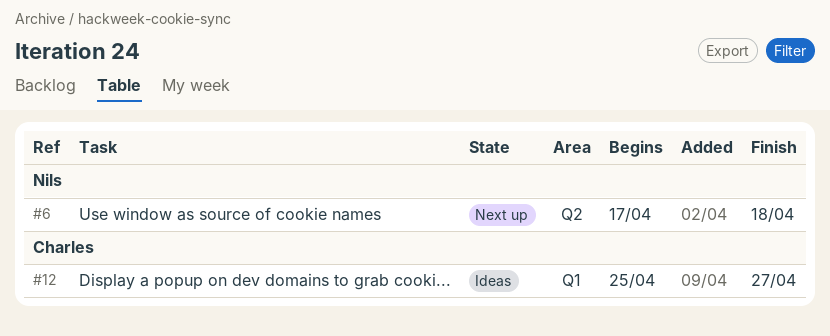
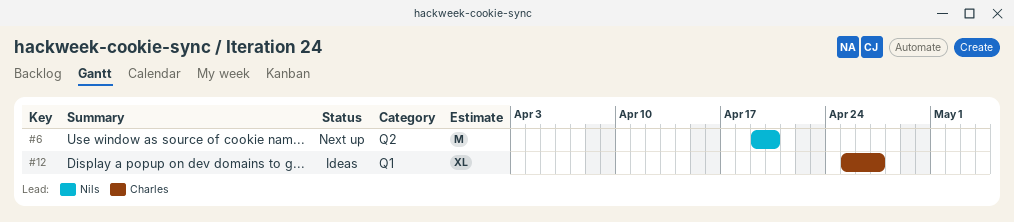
#6, start: Apr 17 -> Apr 19
#6, due: Apr 18 -> Apr 20

